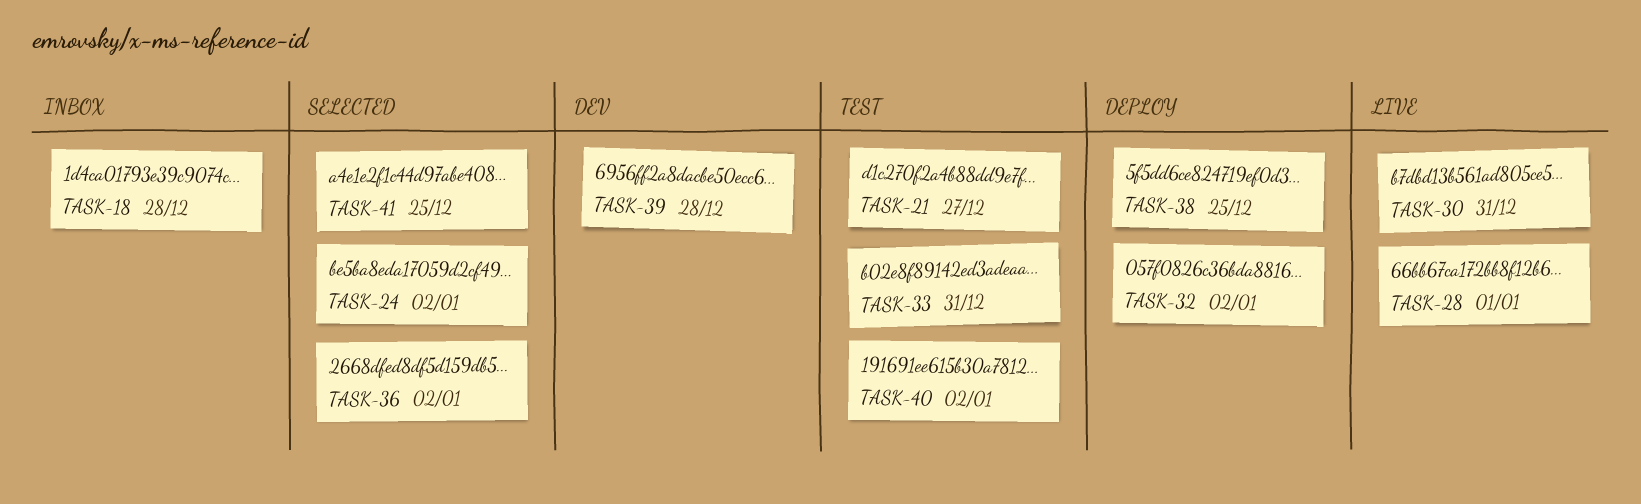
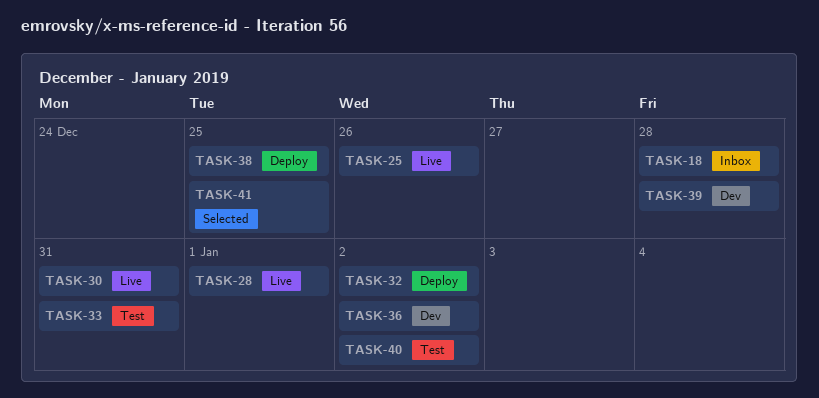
TASK-21: present -> none
TASK-24: present -> none
TASK-25: none -> present
TASK-36, status: Selected -> Dev

